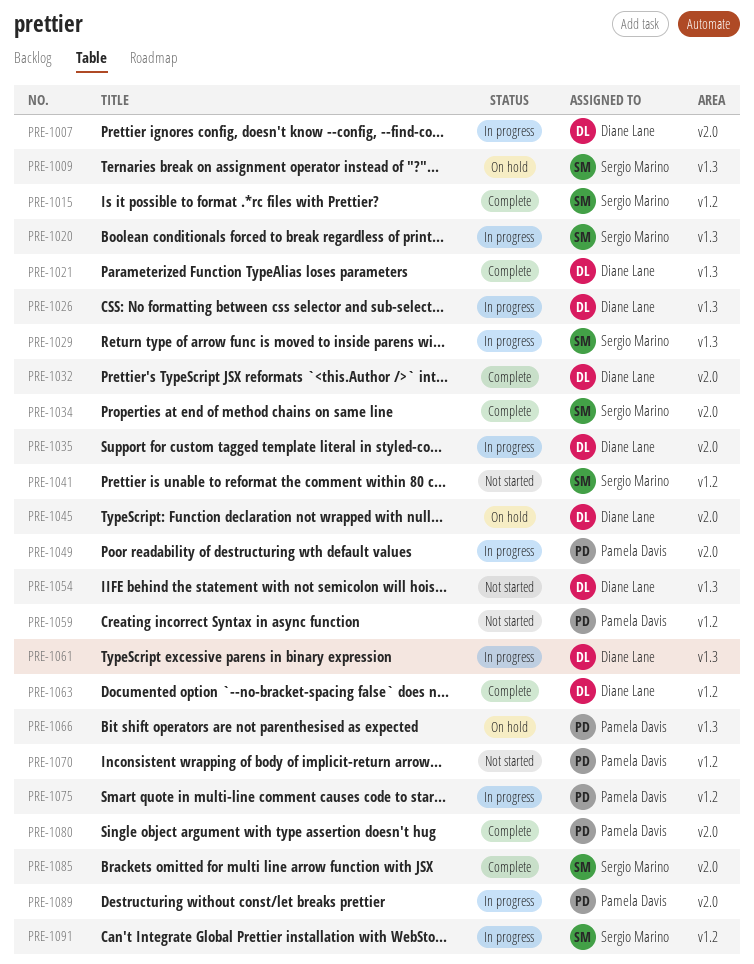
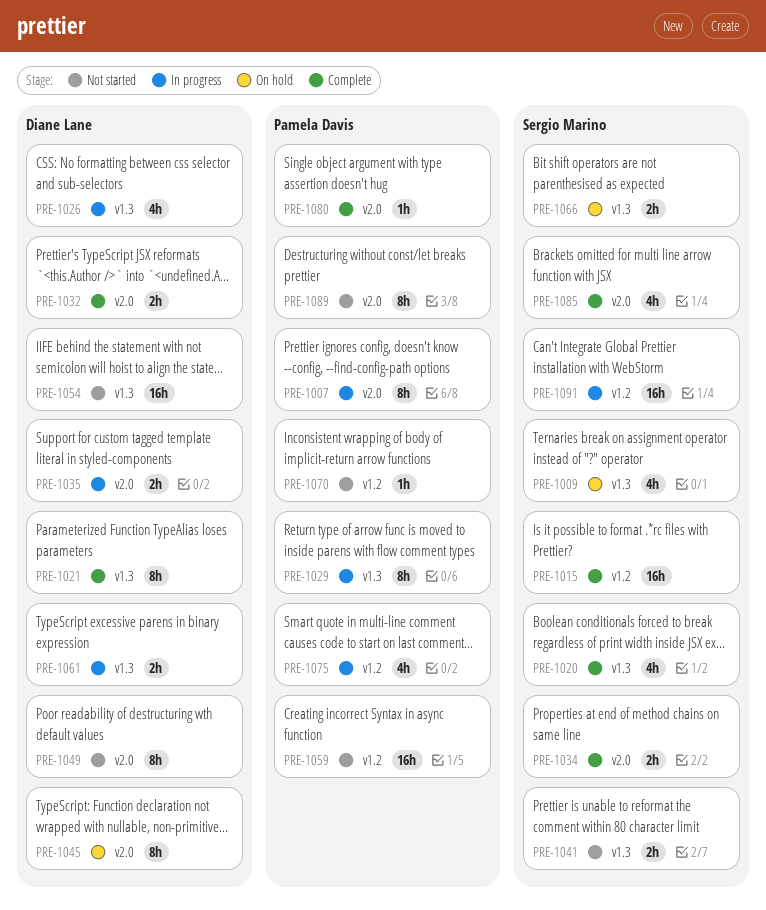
PRE-1007, owner: Diane Lane -> Pamela Davis
PRE-1020, status: In progress -> Complete
PRE-1029, owner: Sergio Marino -> Pamela Davis
PRE-1041, label: v1.2 -> v1.3
PRE-1049, status: In progress -> Not started
PRE-1049, owner: Pamela Davis -> Diane Lane
PRE-1063: present -> none
PRE-1066, owner: Pamela Davis -> Sergio Marino
PRE-1089, status: In progress -> Not started

